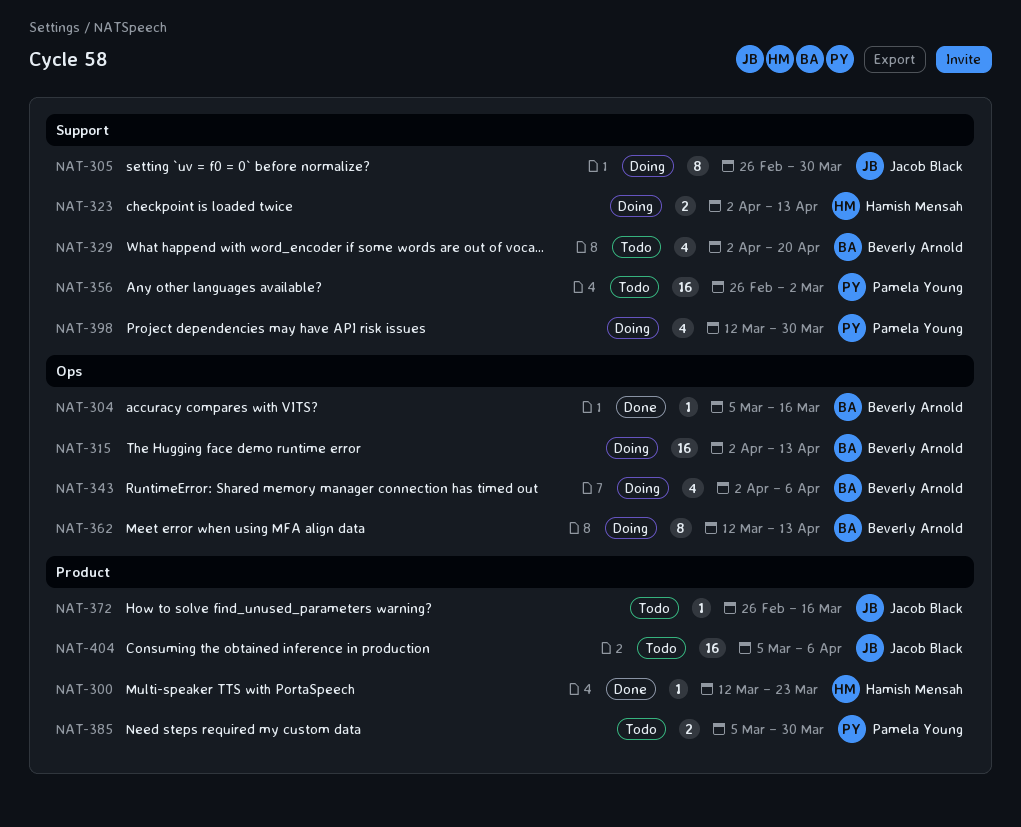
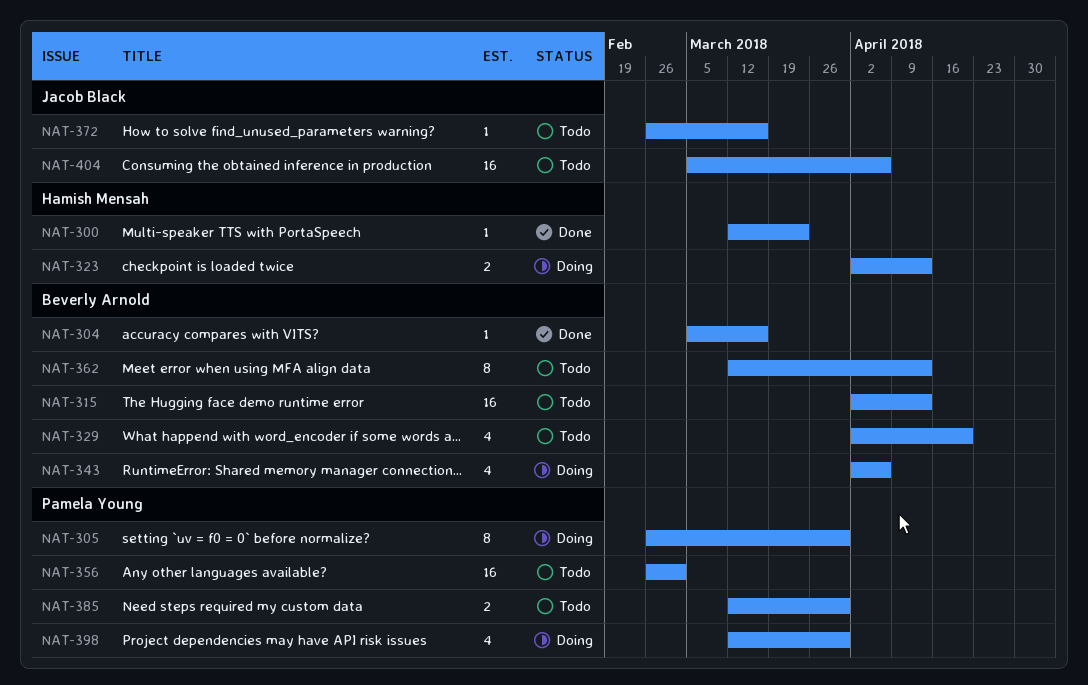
NAT-305, owner: Jacob Black -> Pamela Young
NAT-315, status: Doing -> Todo
NAT-362, status: Doing -> Todo
NAT-385, start: Mar 5 -> Mar 12

